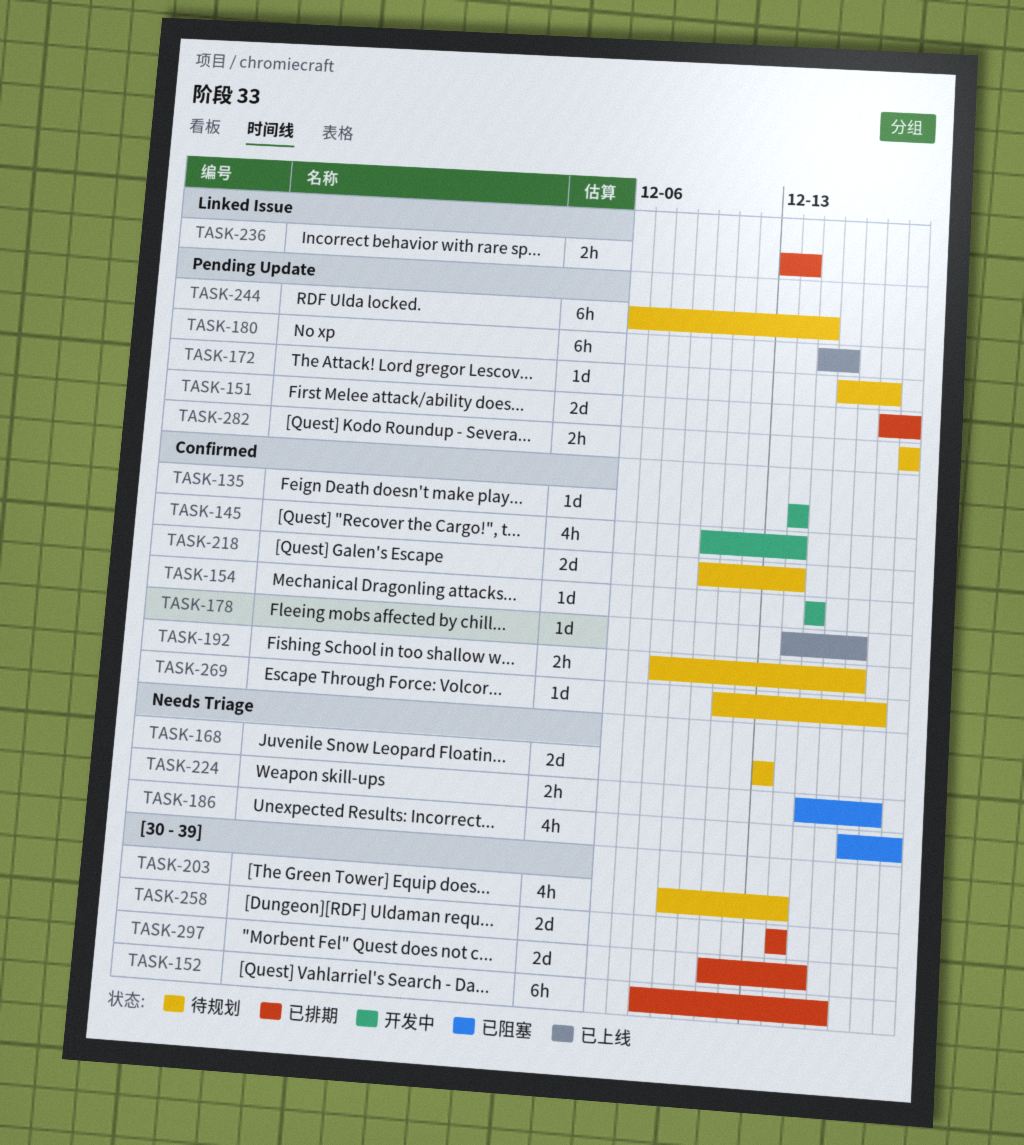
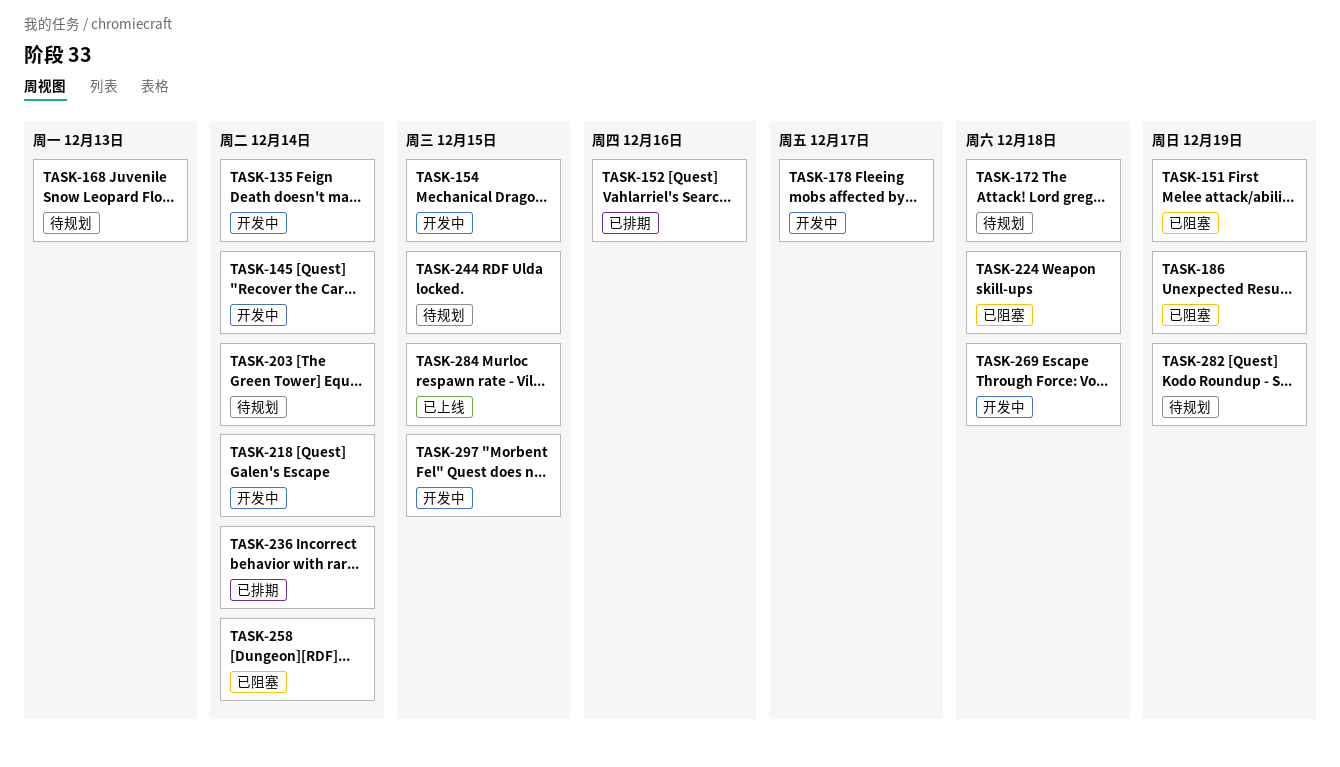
TASK-151, status: 已排期 -> 已阻塞
TASK-178, status: 已上线 -> 开发中
TASK-180: present -> none
TASK-192: present -> none
TASK-218, status: 待规划 -> 开发中
TASK-258, status: 已排期 -> 已阻塞
TASK-269, status: 待规划 -> 开发中
TASK-284: none -> present
TASK-297, status: 已排期 -> 开发中

